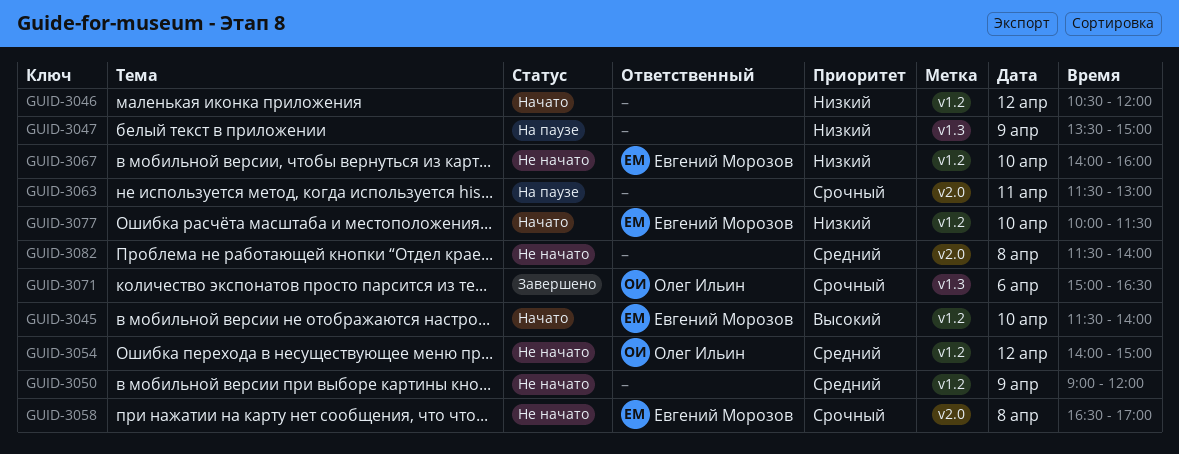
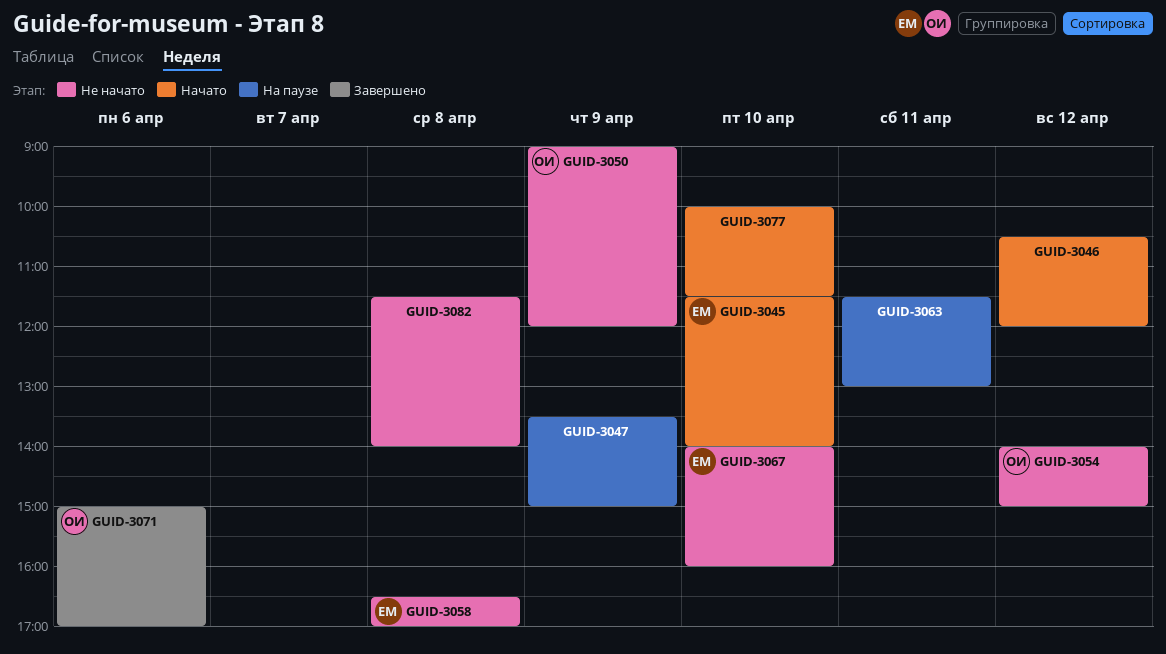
GUID-3050, owner: none -> Олег Ильин
GUID-3071, ends: 16:30 -> 17:00
GUID-3077, owner: Евгений Морозов -> none

